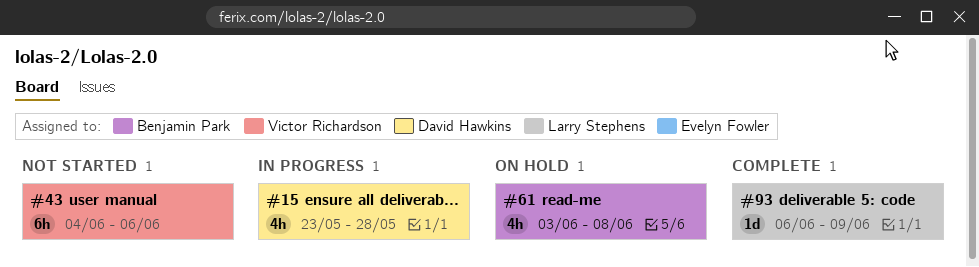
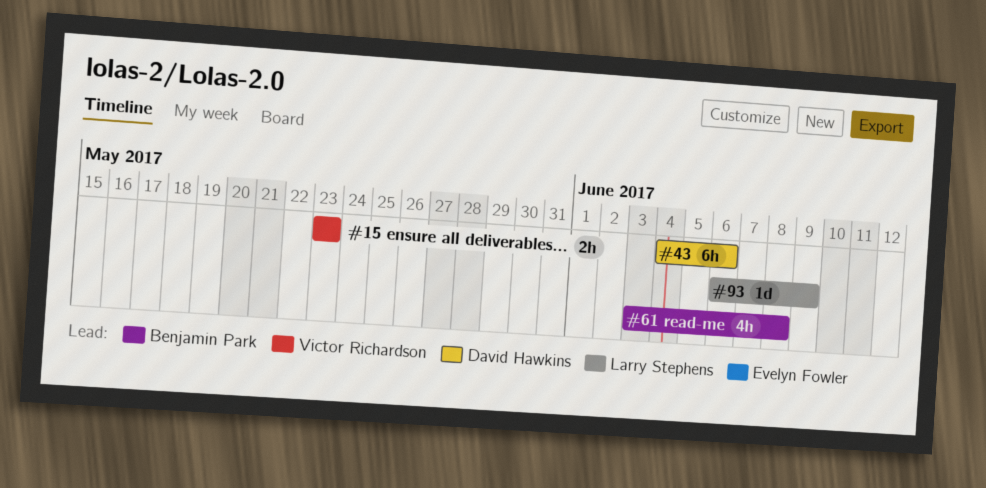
#15, owner: David Hawkins -> Victor Richardson
#15, estimate: 4h -> 2h
#15, due: May 28 -> May 23
#43, owner: Victor Richardson -> David Hawkins

